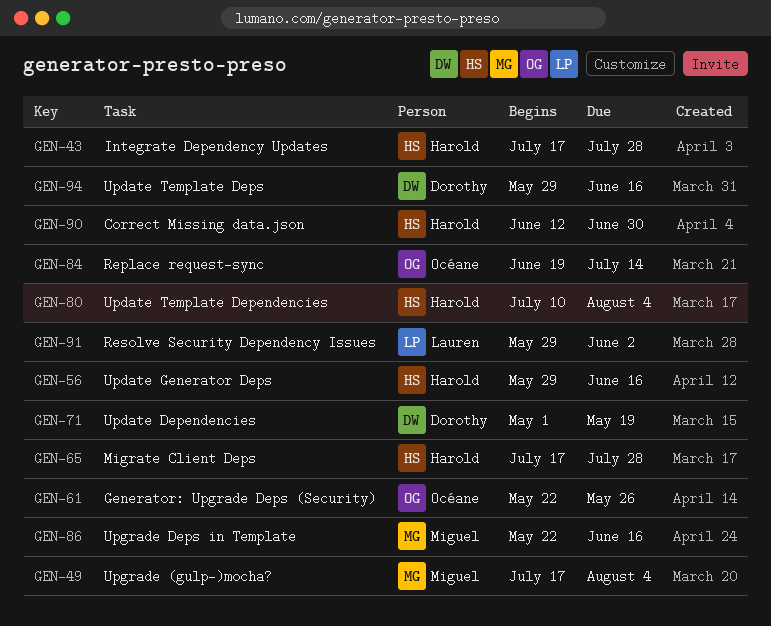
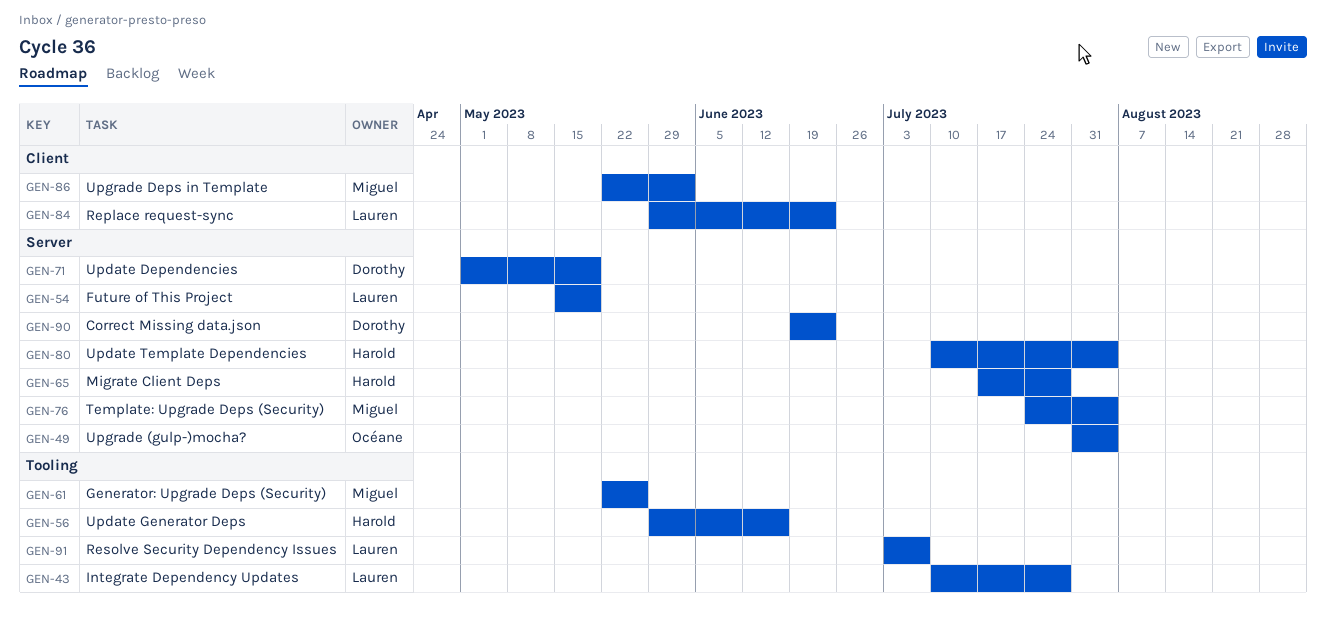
GEN-43, owner: Harold -> Lauren
GEN-43, start: Jul 17 -> Jul 10
GEN-49, owner: Miguel -> Océane
GEN-49, start: Jul 17 -> Jul 31
GEN-54: none -> present
GEN-61, owner: Océane -> Miguel
GEN-76: none -> present
GEN-84, owner: Océane -> Lauren
GEN-84, start: Jun 19 -> May 29
GEN-84, due: Jul 14 -> Jun 23
GEN-86, due: Jun 16 -> Jun 2
GEN-90, owner: Harold -> Dorothy
GEN-90, start: Jun 12 -> Jun 19
GEN-90, due: Jun 30 -> Jun 23
GEN-91, start: May 29 -> Jul 3
GEN-91, due: Jun 2 -> Jul 7
GEN-94: present -> none

